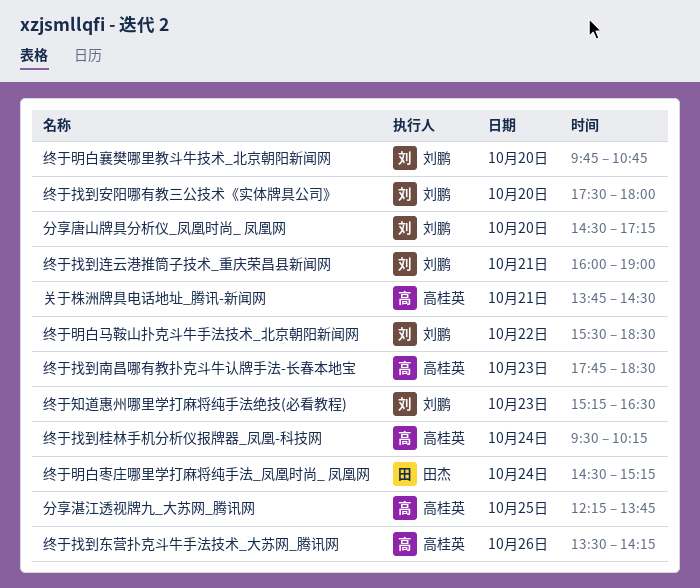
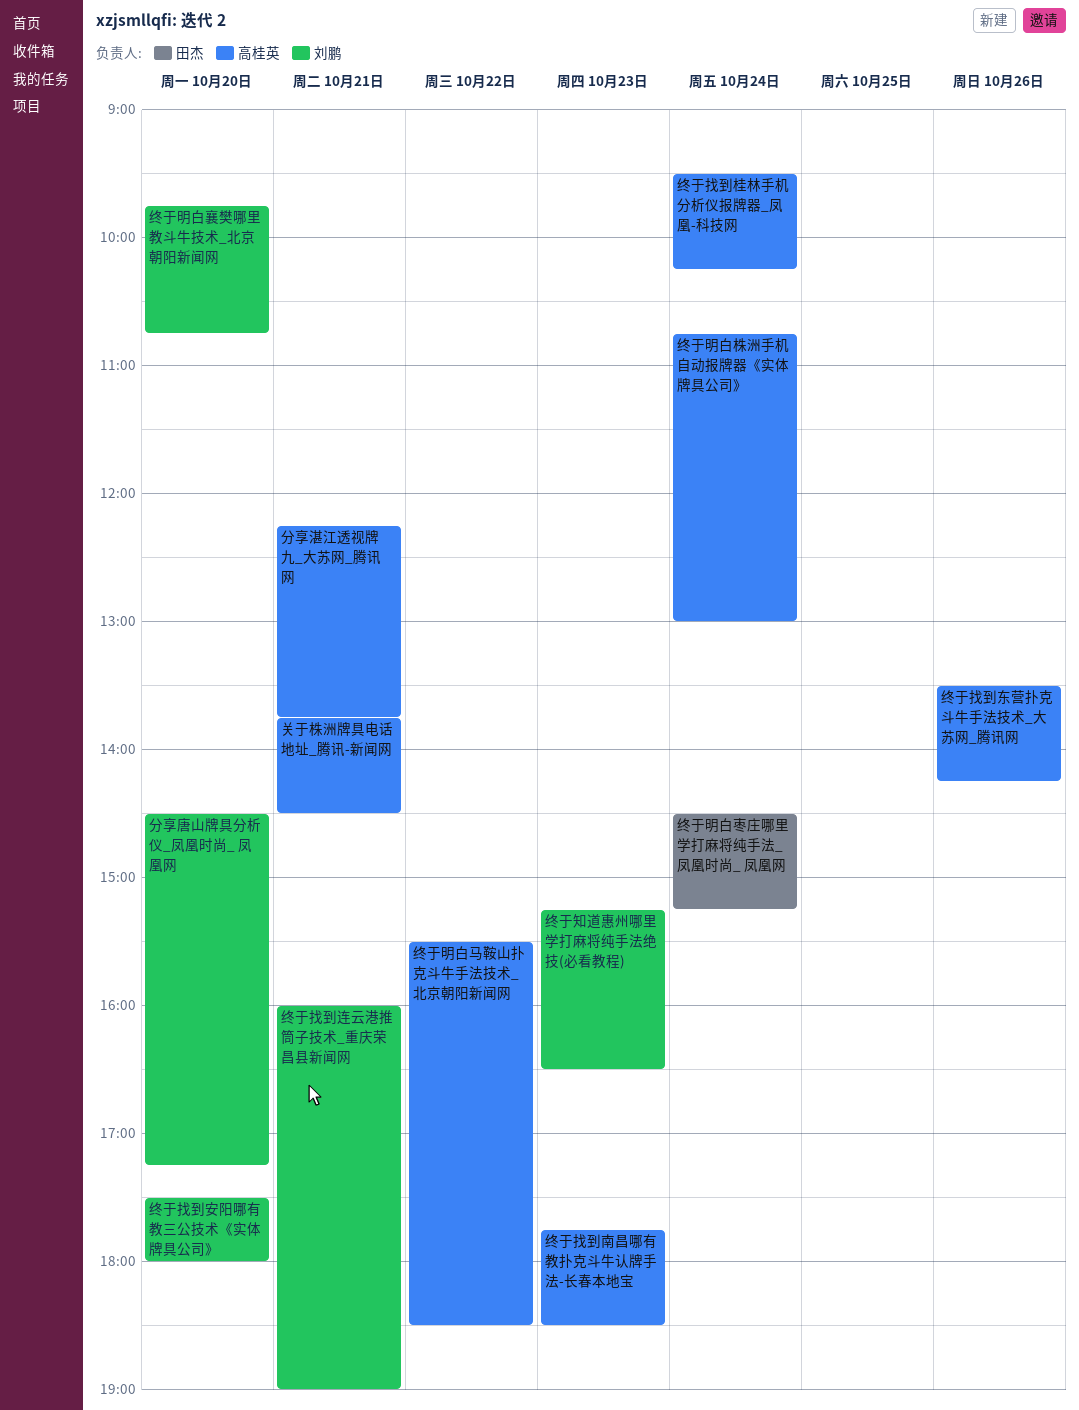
分享湛江透视牌九_大苏网_腾讯网, day: Oct 25 -> Oct 21
终于明白株洲手机自动报牌器《实体牌具公司》: none -> present
终于明白马鞍山扑克斗牛手法技术_北京朝阳新闻网, owner: 刘鹏 -> 高桂英

